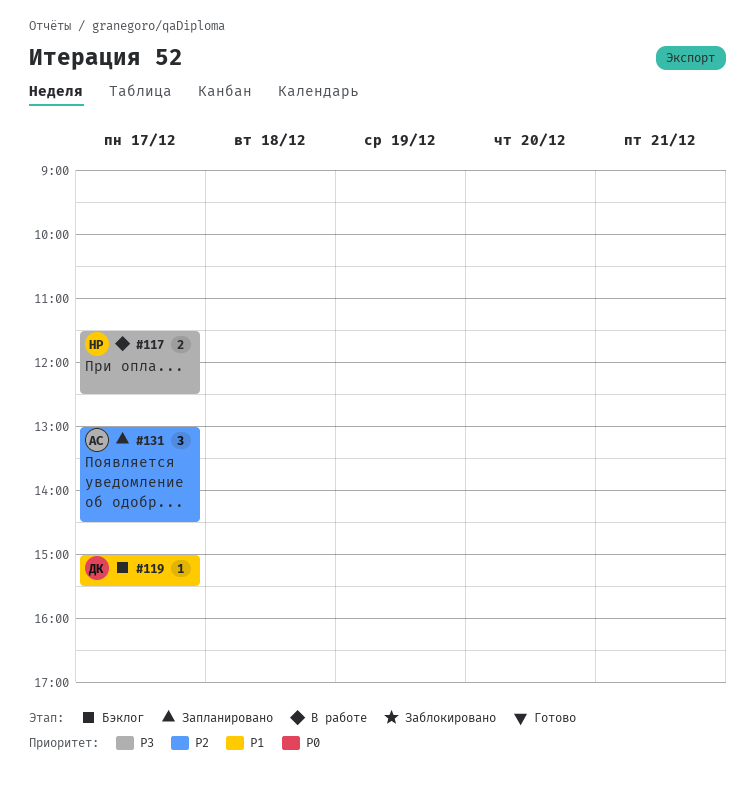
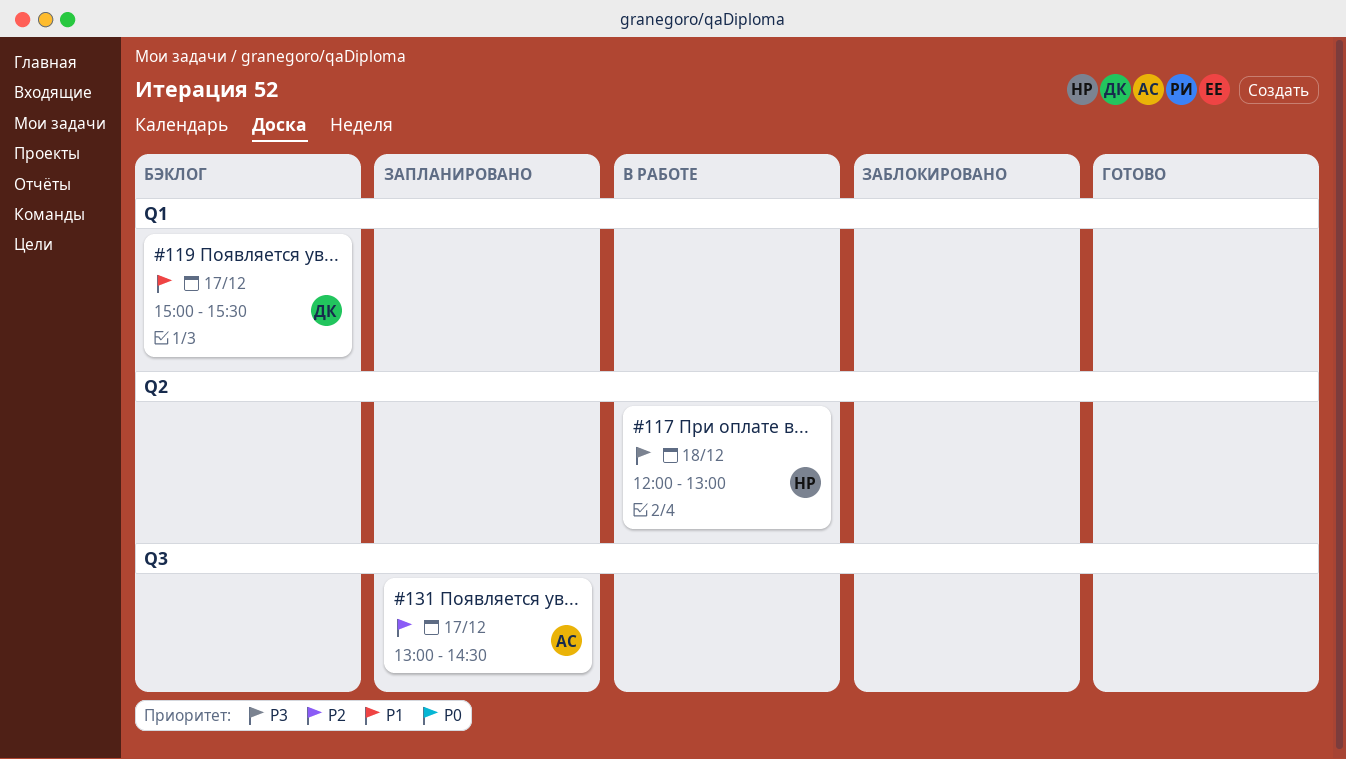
#117, day: Dec 17 -> Dec 18
#117, begins: 11:30 -> 12:00
#117, ends: 12:30 -> 13:00

